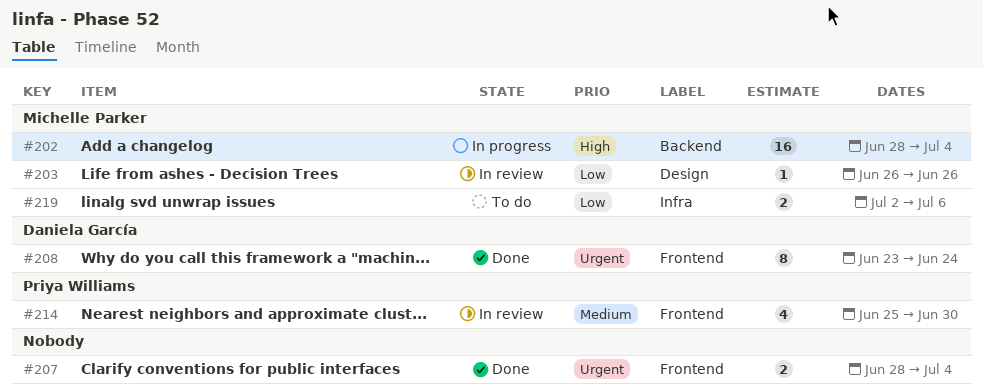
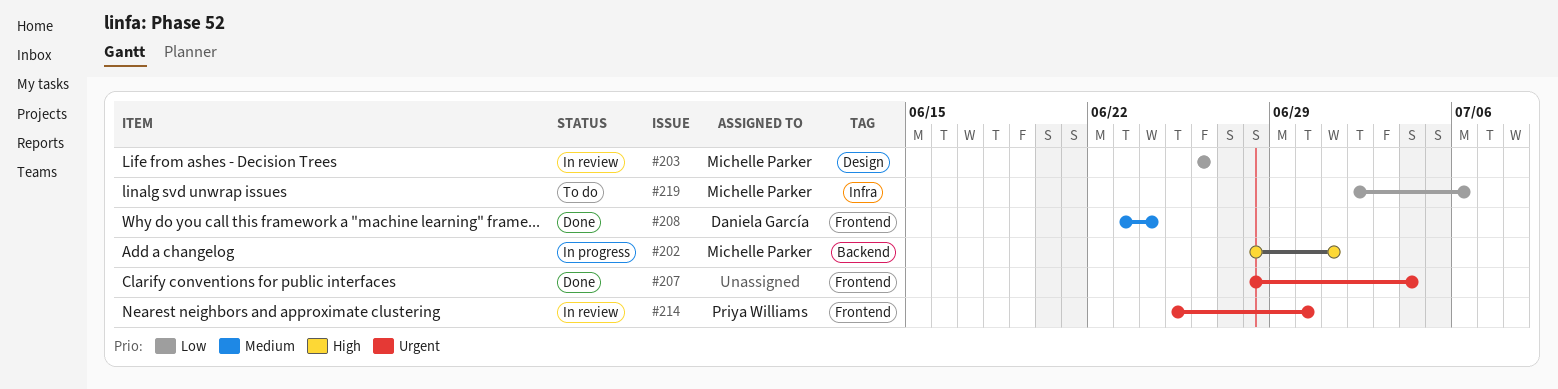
#202, due: Jul 4 -> Jul 1
#208, priority: Urgent -> Medium
#214, priority: Medium -> Urgent

